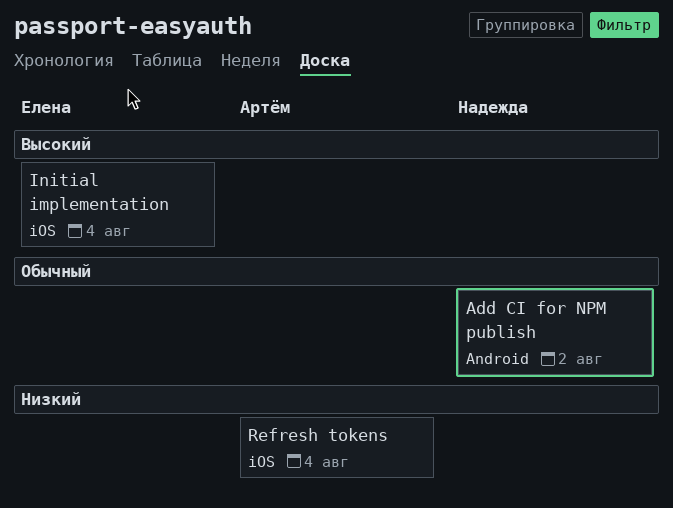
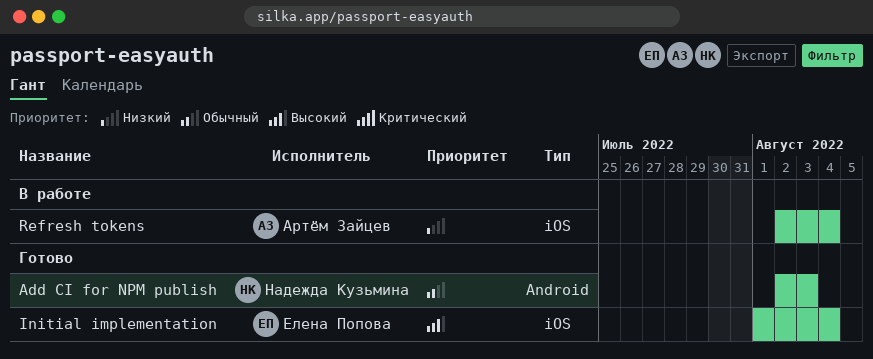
Add CI for NPM publish, due: Aug 2 -> Aug 3

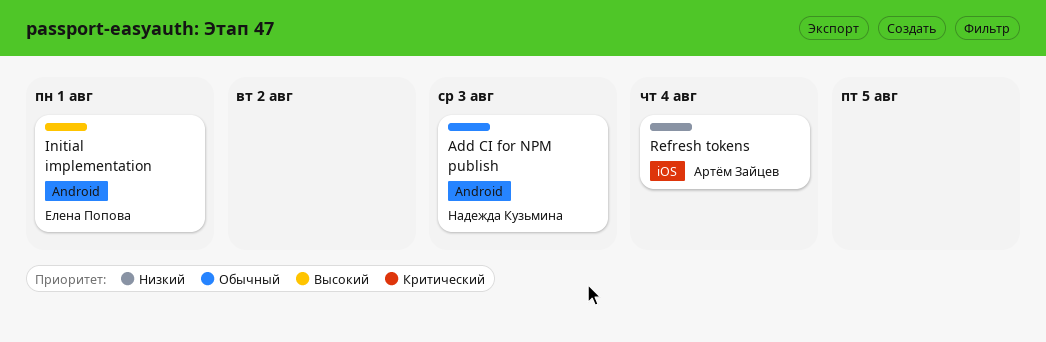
Initial implementation, label: iOS -> Android
Initial implementation, due: Aug 4 -> Aug 1

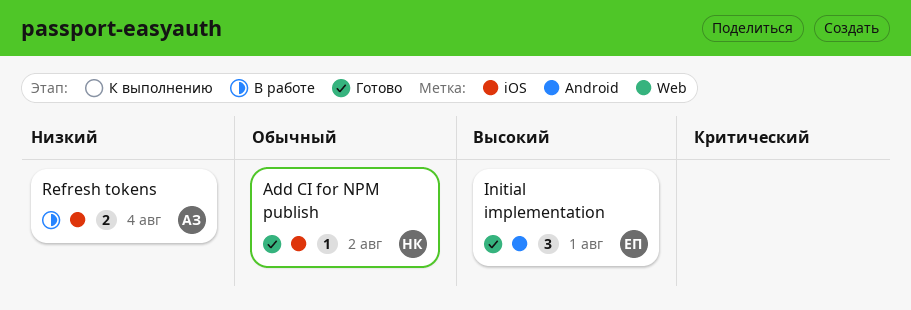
Add CI for NPM publish, label: Android -> iOS
Add CI for NPM publish, due: Aug 3 -> Aug 2

